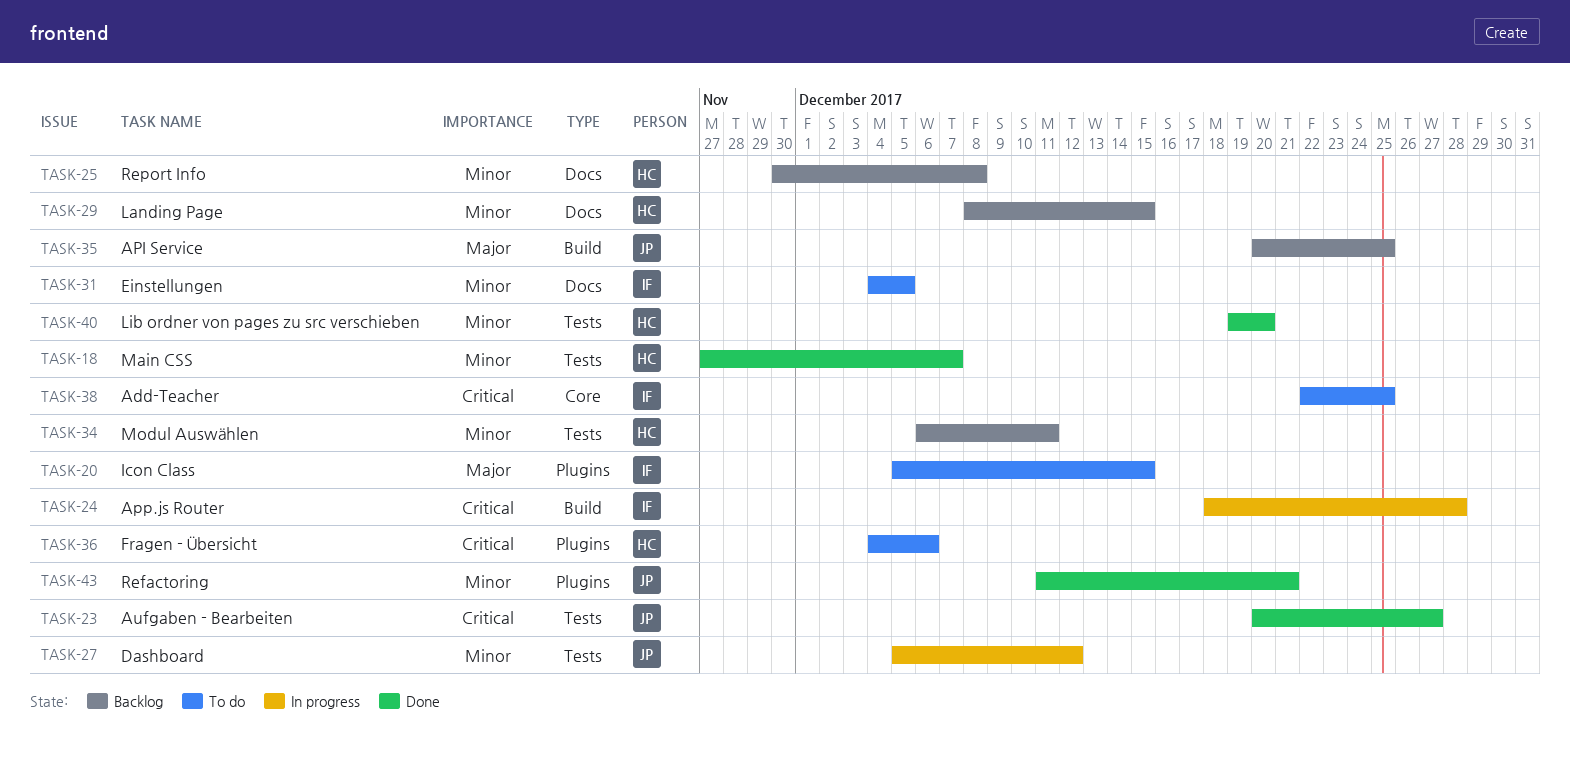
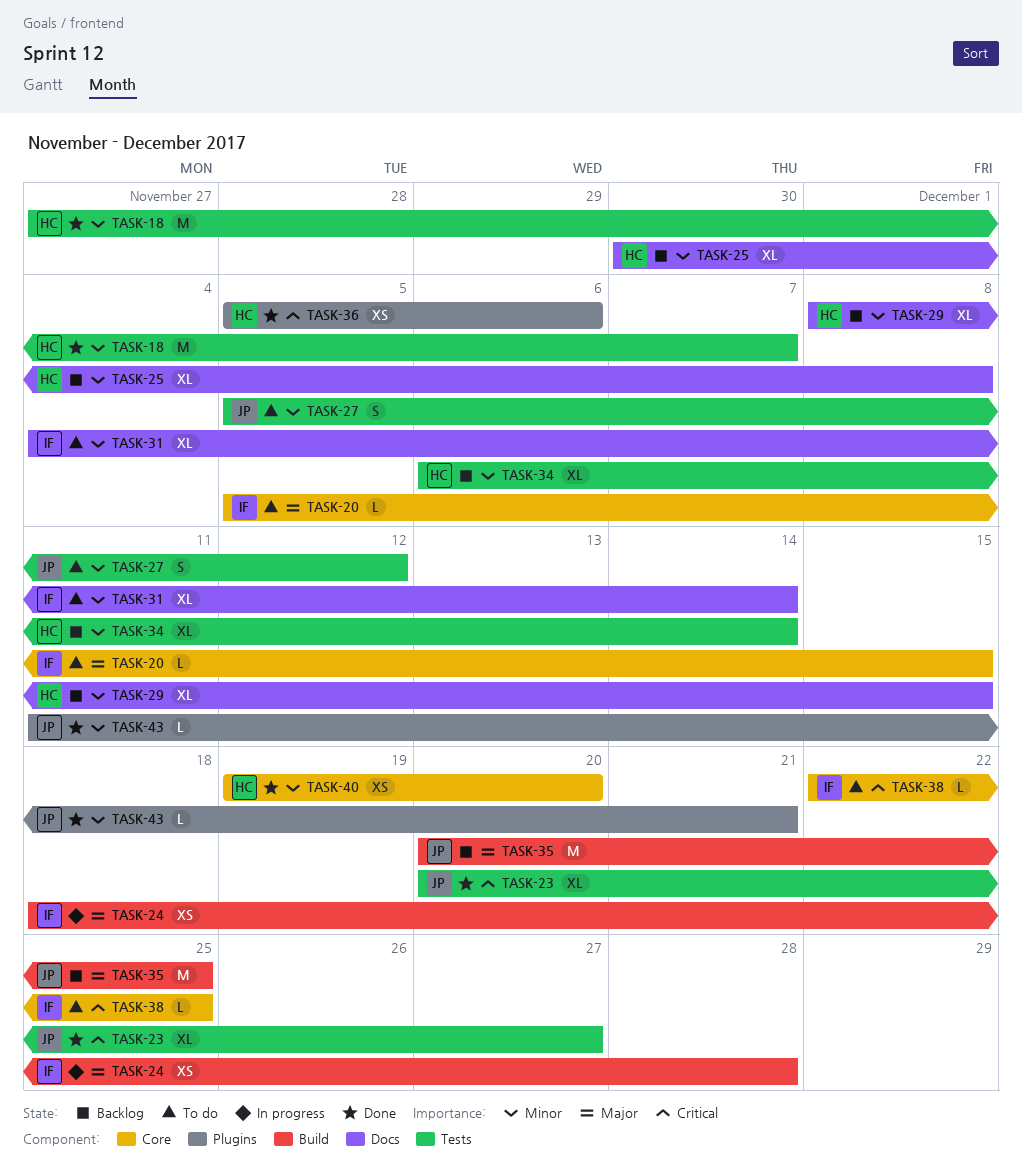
TASK-20, label: Plugins -> Core
TASK-24, priority: Critical -> Major
TASK-27, status: In progress -> To do
TASK-31, due: Dec 5 -> Dec 14
TASK-34, due: Dec 11 -> Dec 14
TASK-36, status: To do -> Done
TASK-36, start: Dec 4 -> Dec 5
TASK-40, label: Tests -> Core

